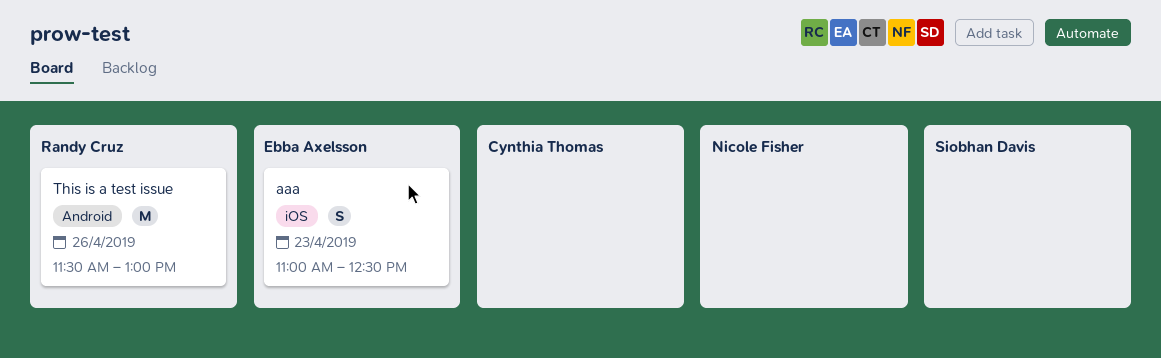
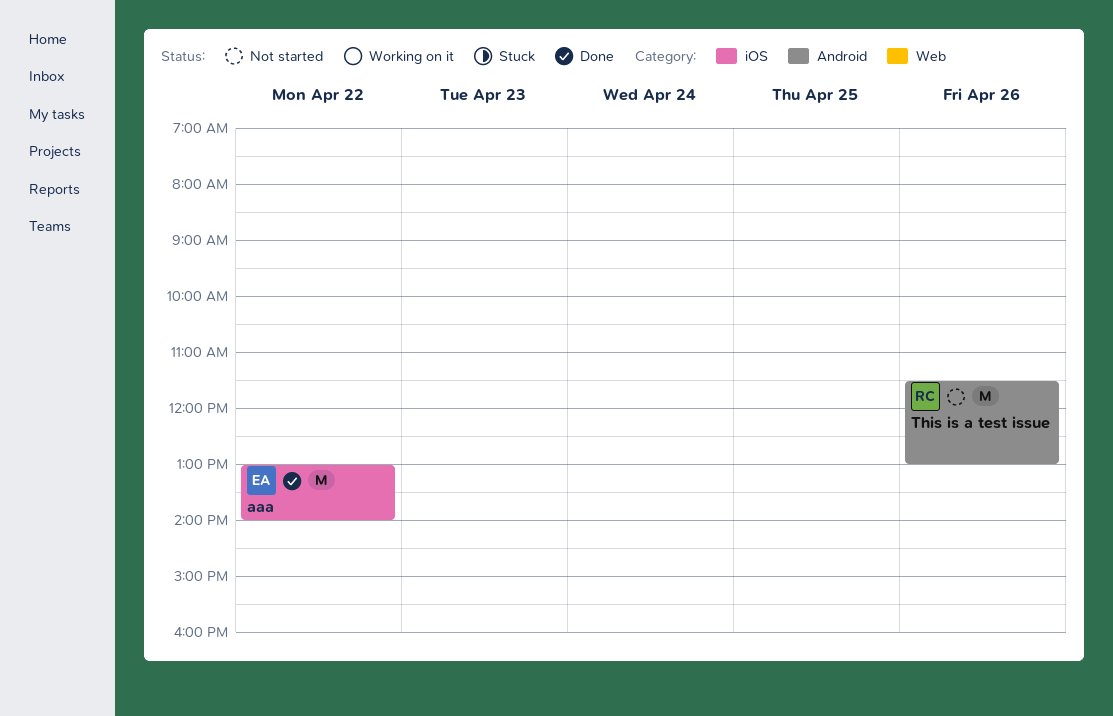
aaa, estimate: S -> M
aaa, day: Apr 23 -> Apr 22
aaa, begins: 11:00 -> 13:00
aaa, ends: 12:30 -> 14:00

